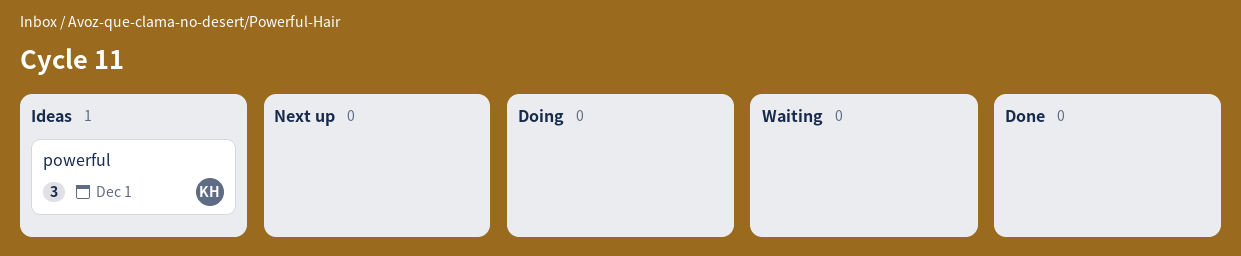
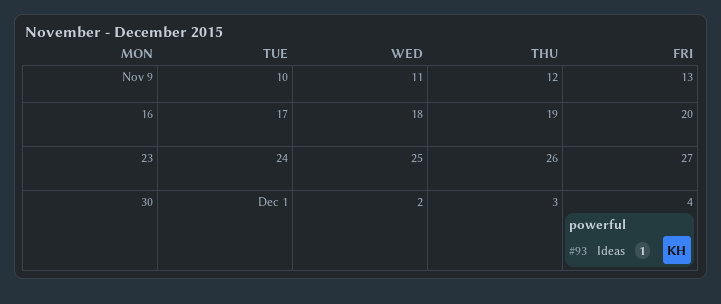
powerful, estimate: 3 -> 1
powerful, due: Dec 1 -> Dec 4

